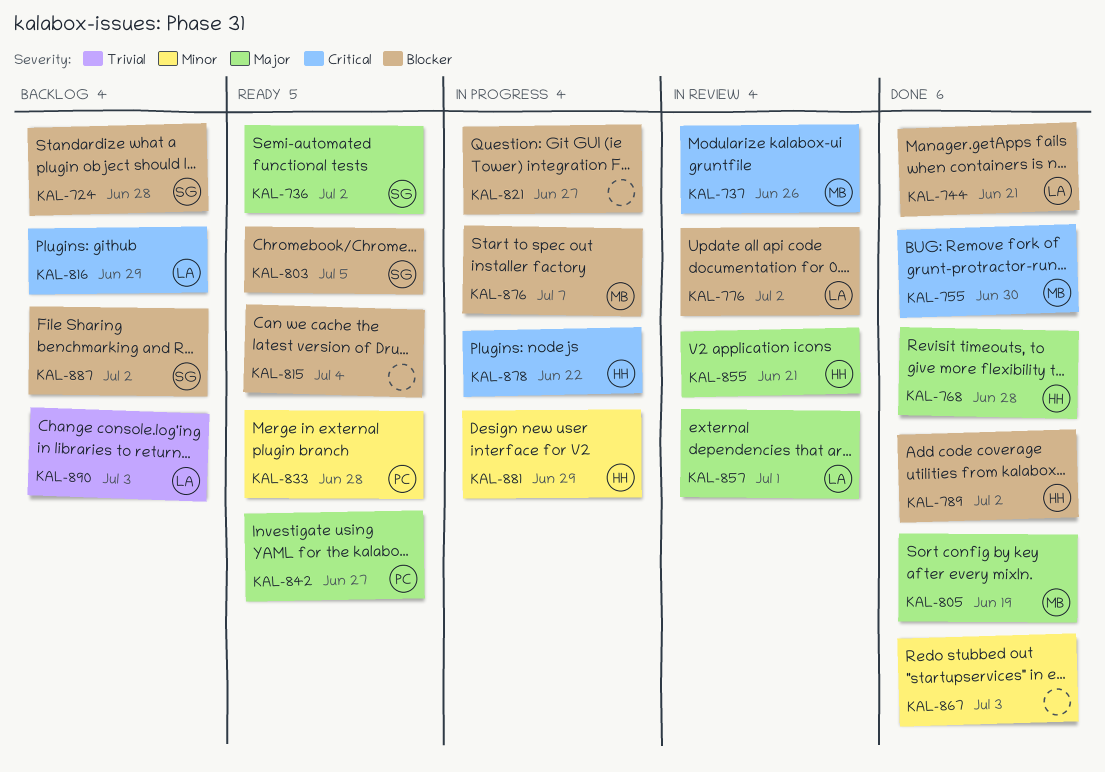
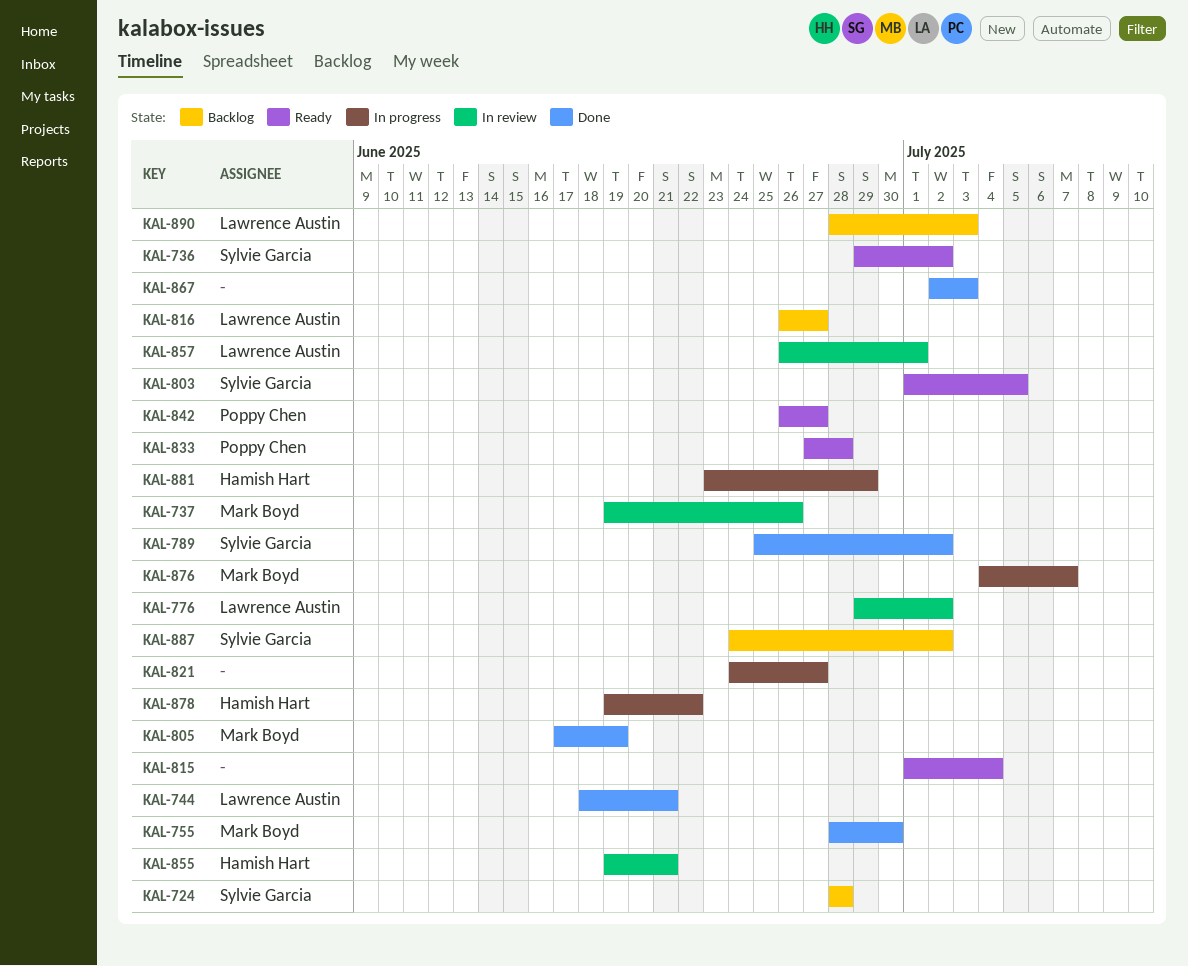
KAL-768: present -> none
KAL-789, owner: Hamish Hart -> Sylvie Garcia
KAL-816, due: Jun 29 -> Jun 27

